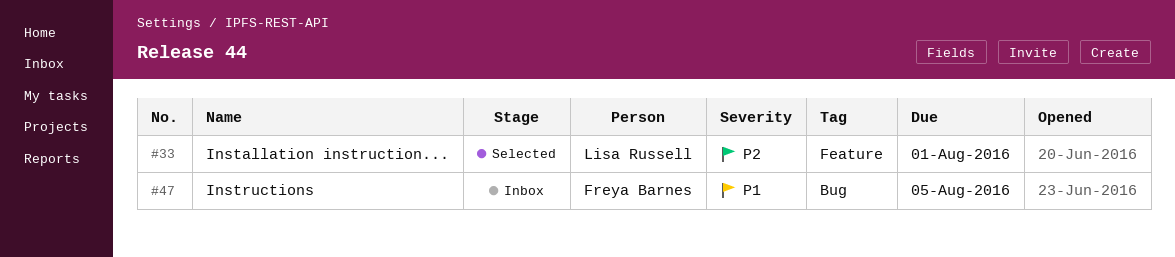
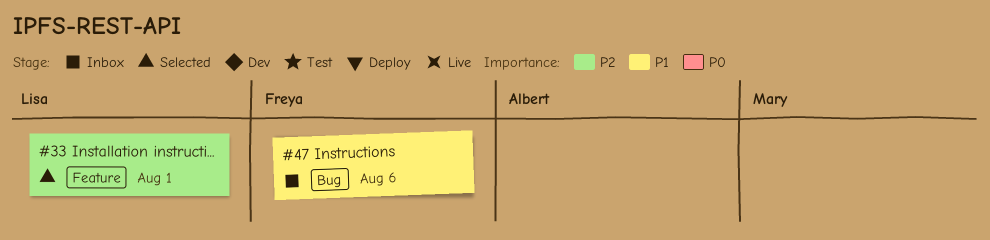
#47, due: Aug 5 -> Aug 6

